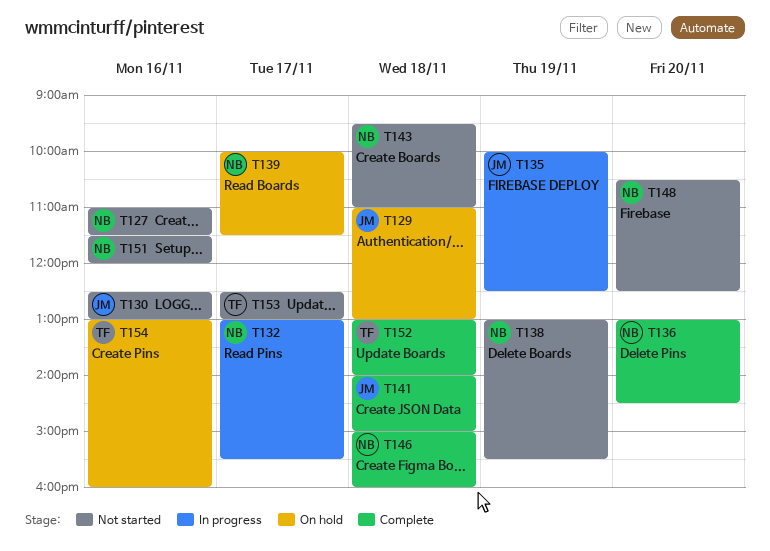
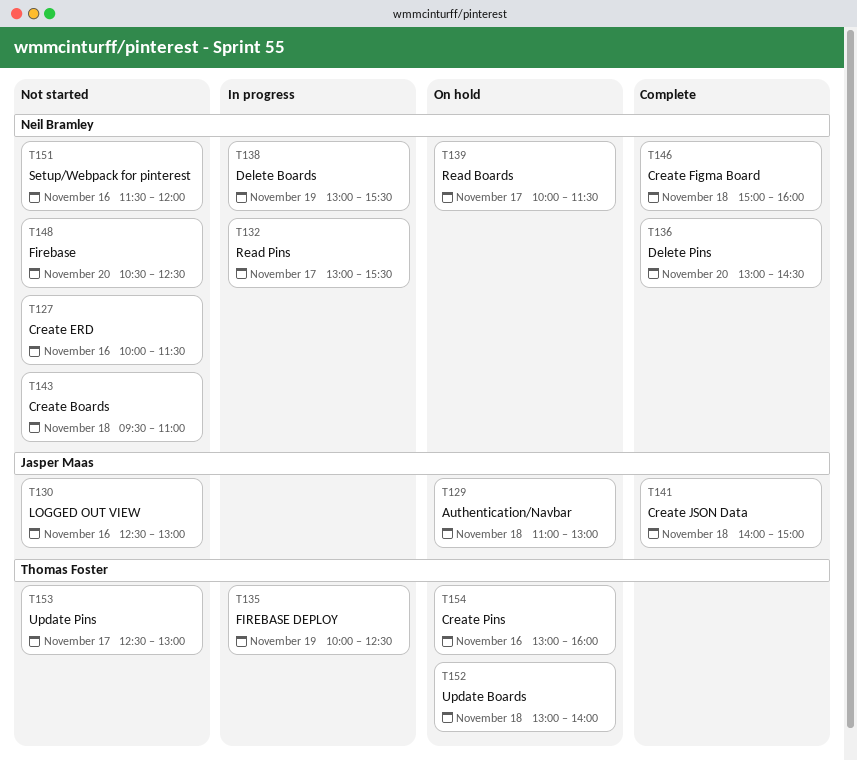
T127, begins: 11:00 -> 10:00
T135, owner: Jasper Maas -> Thomas Foster
T138, status: Not started -> In progress
T152, status: Complete -> On hold

